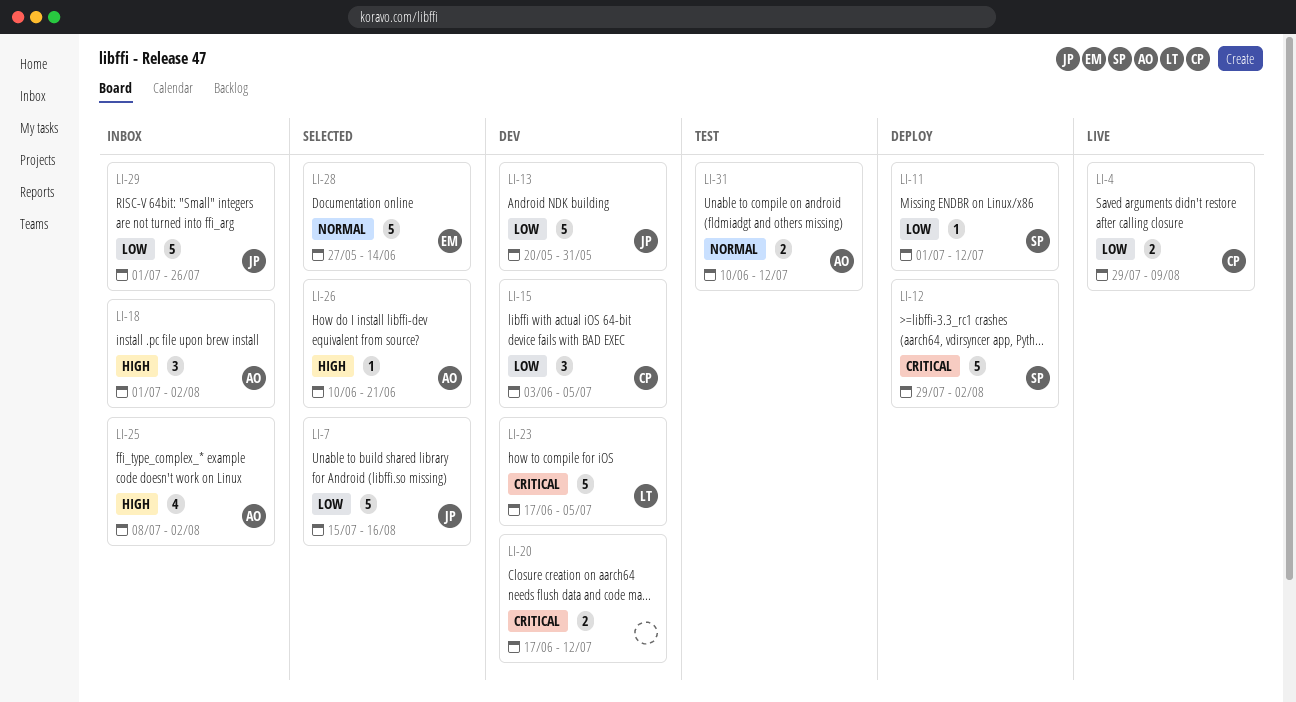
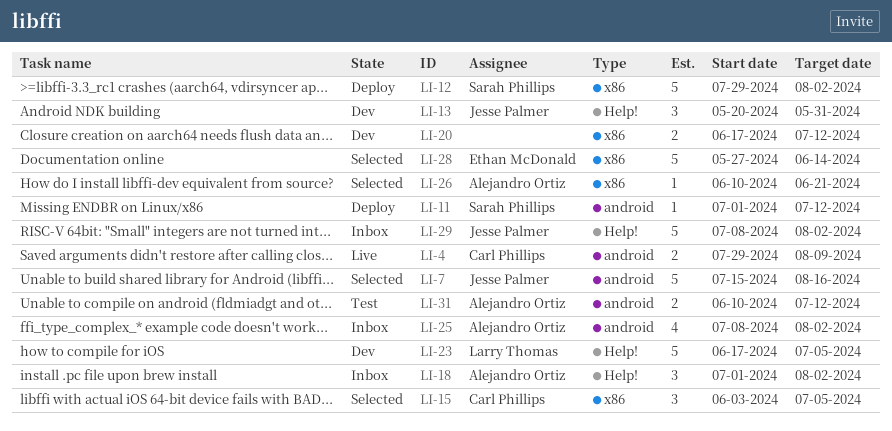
LI-13, estimate: 5 -> 3
LI-15, status: Dev -> Selected
LI-29, start: Jul 1 -> Jul 8
LI-29, due: Jul 26 -> Aug 2

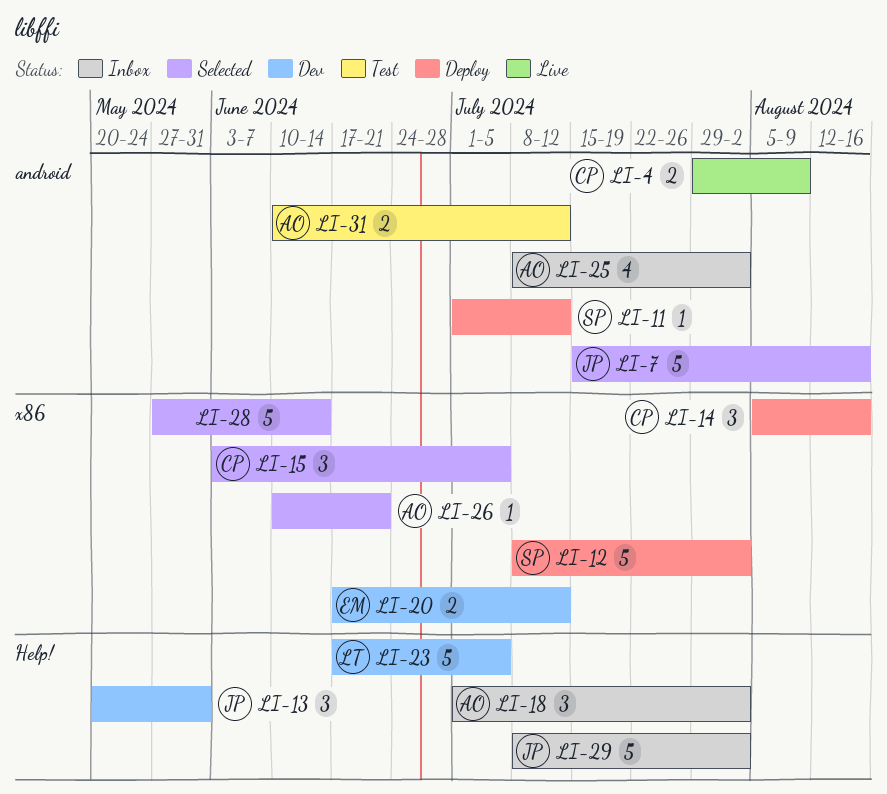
LI-12, start: Jul 29 -> Jul 8
LI-14: none -> present
LI-20, owner: none -> Ethan McDonald
LI-28, owner: Ethan McDonald -> none

